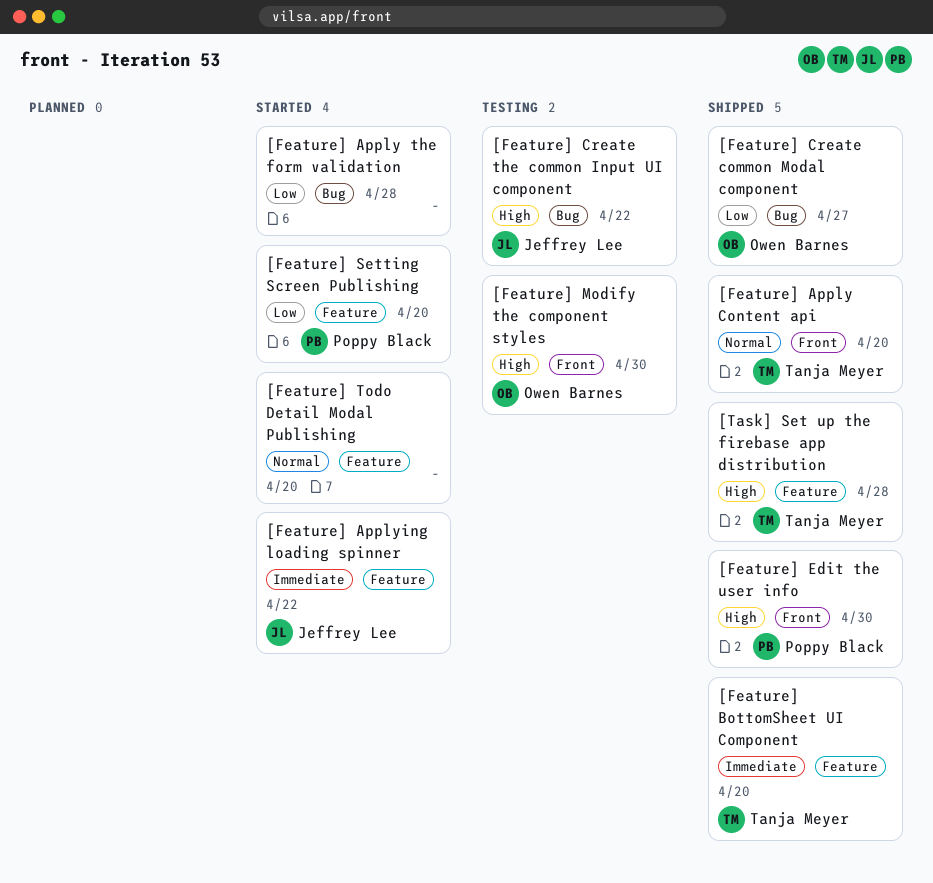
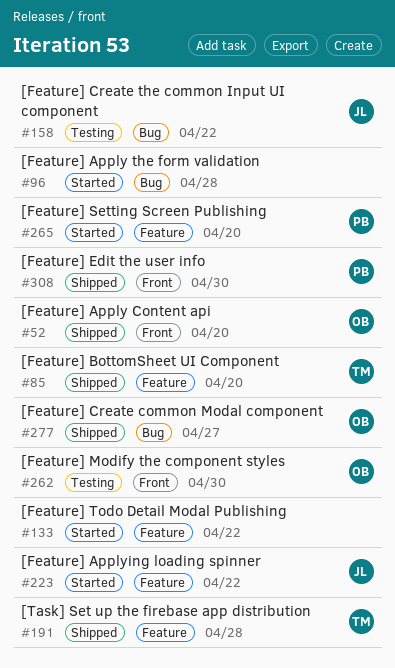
[Feature] Apply Content api, owner: Tanja Meyer -> Owen Barnes
[Feature] Todo Detail Modal Publishing, due: Apr 20 -> Apr 22

